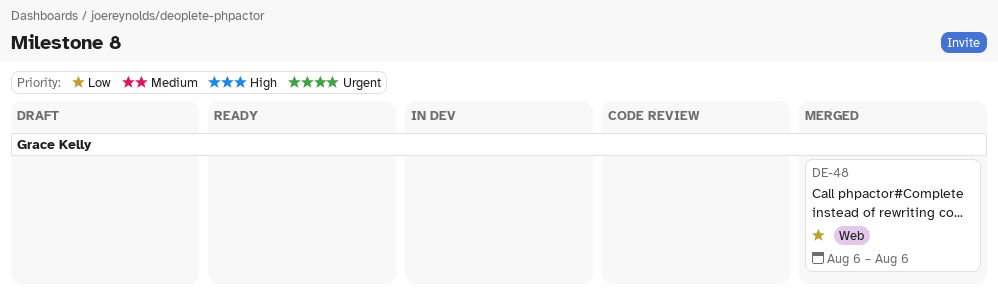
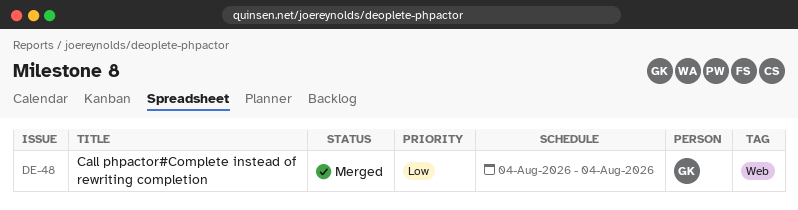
DE-48, start: Aug 6 -> Aug 4
DE-48, due: Aug 6 -> Aug 4

